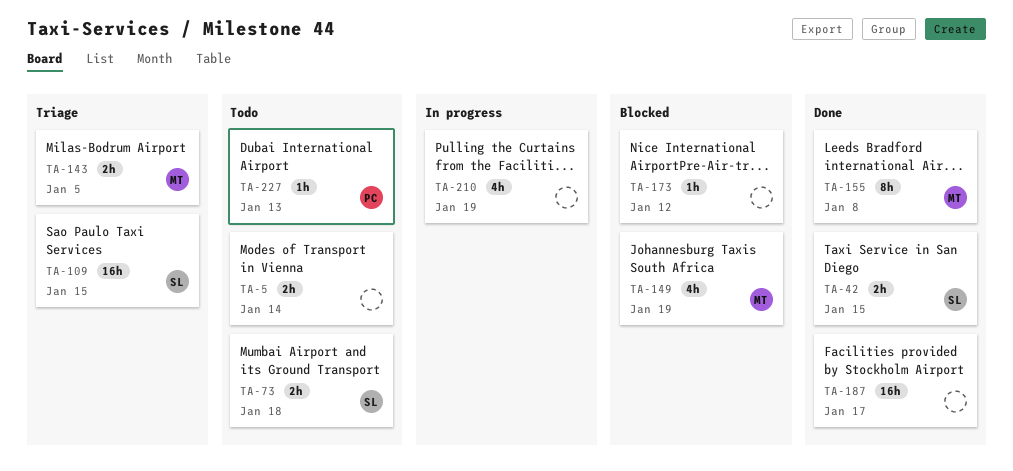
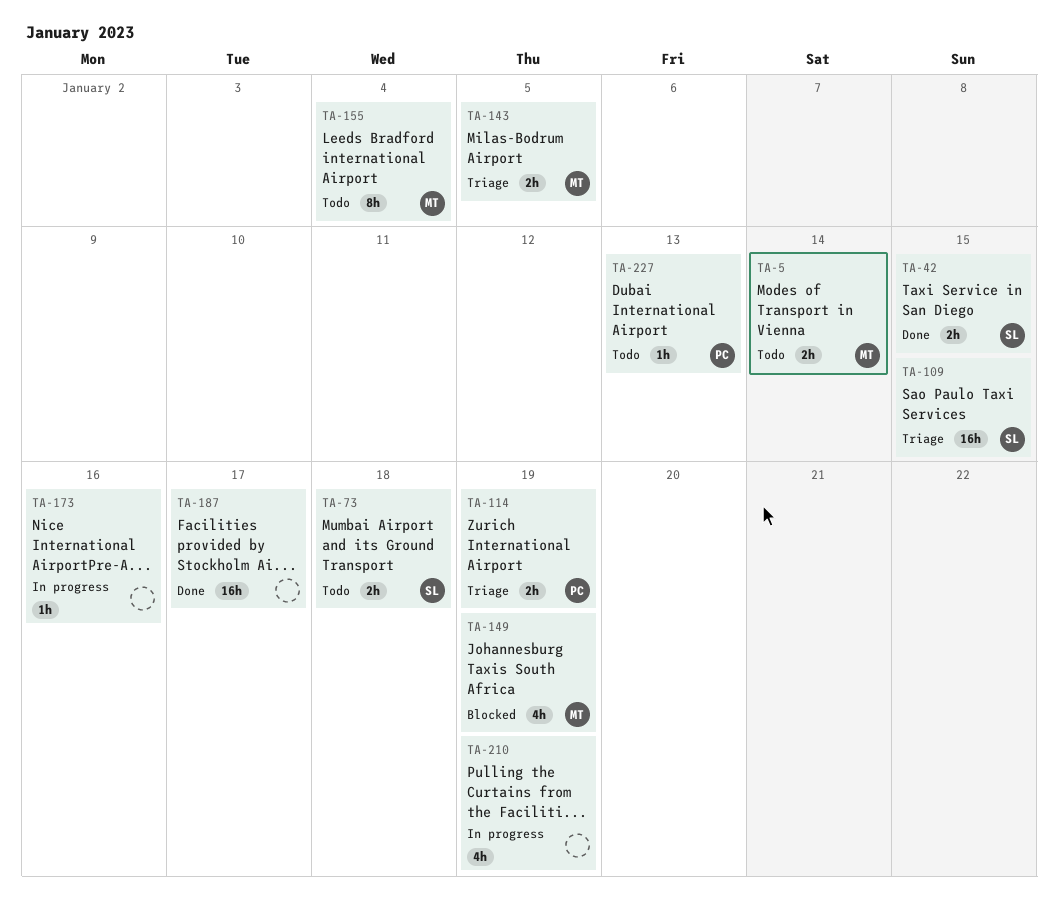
TA-5, owner: none -> MT
TA-114: none -> present
TA-155, status: Done -> Todo
TA-155, due: Jan 8 -> Jan 4
TA-173, status: Blocked -> In progress
TA-173, due: Jan 12 -> Jan 16

